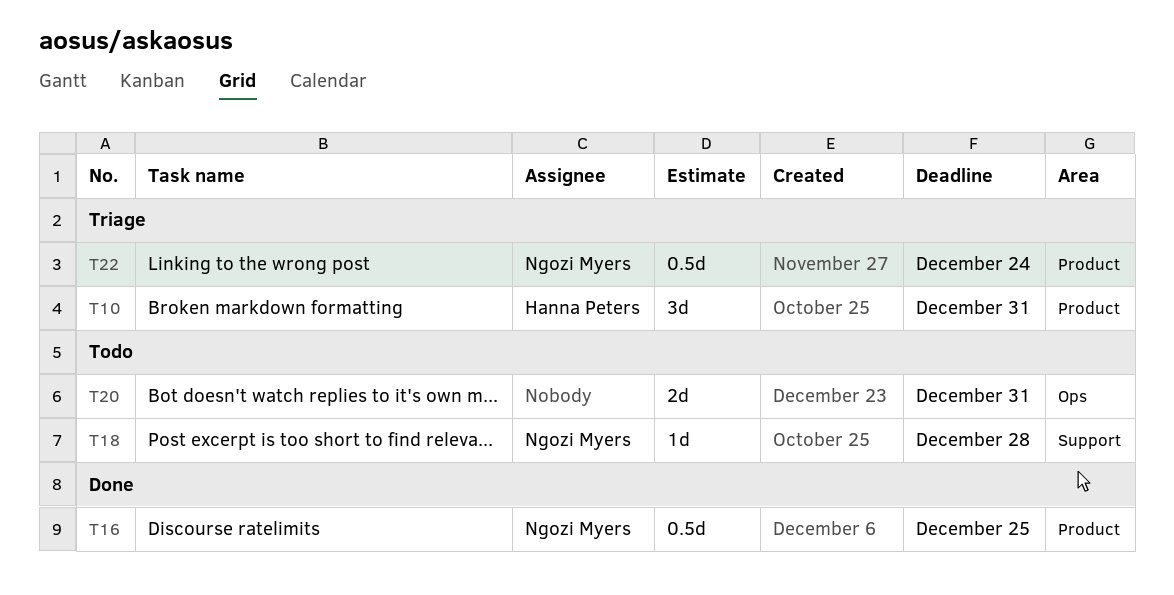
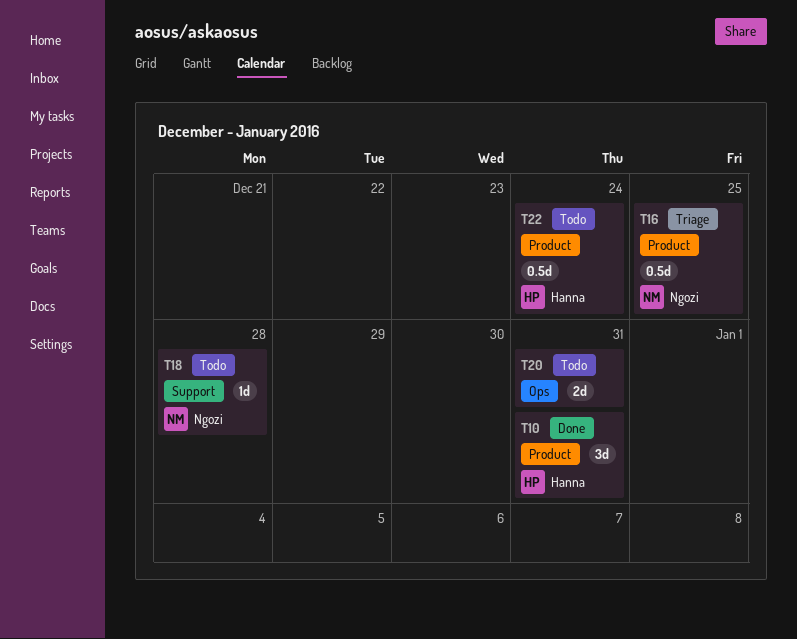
T10, status: Triage -> Done
T16, status: Done -> Triage
T22, status: Triage -> Todo
T22, owner: Ngozi Myers -> Hanna Peters

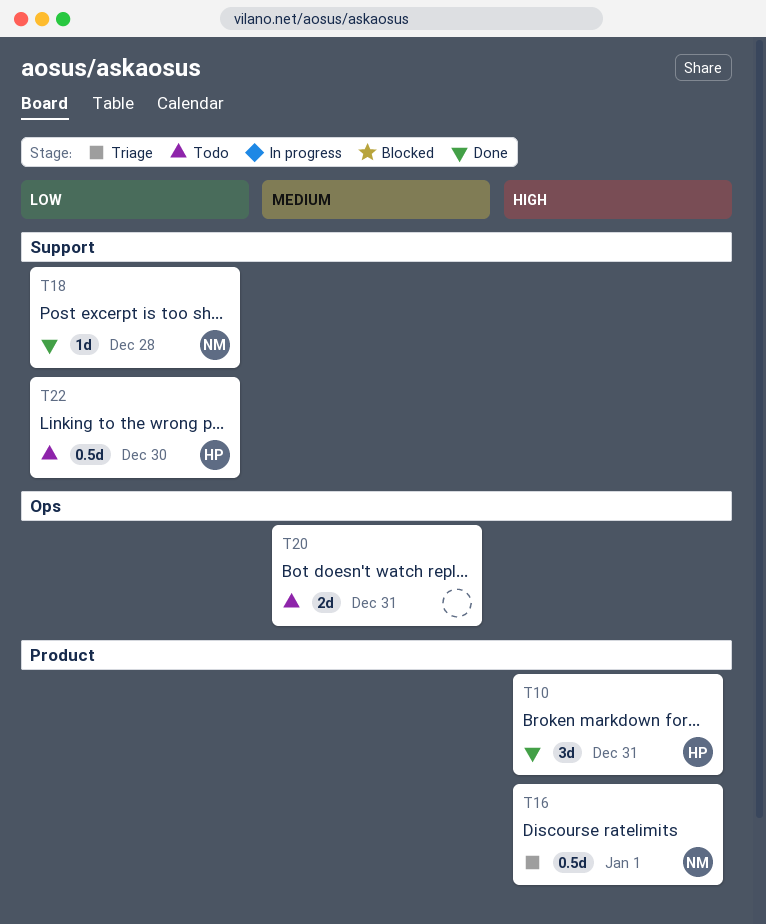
T16, due: Dec 25 -> Jan 1
T18, status: Todo -> Done
T22, label: Product -> Support
T22, due: Dec 24 -> Dec 30

